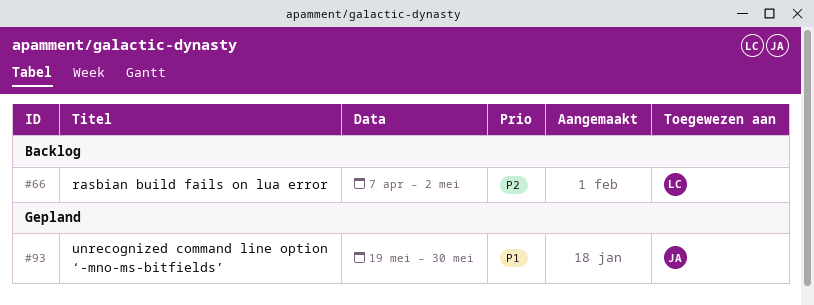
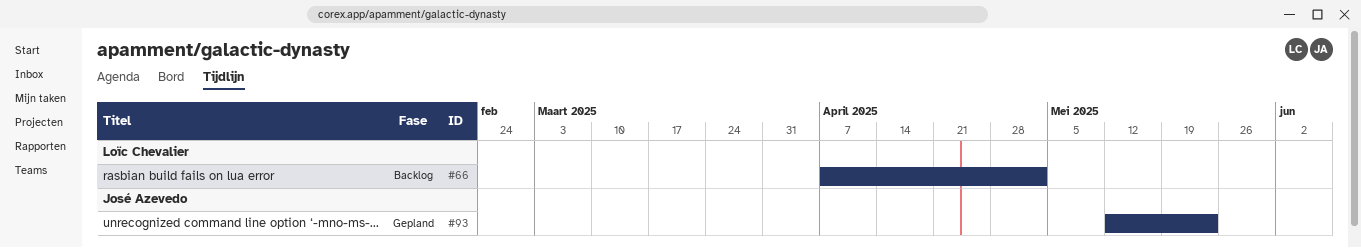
#93, start: May 19 -> May 12
#93, due: May 30 -> May 23

